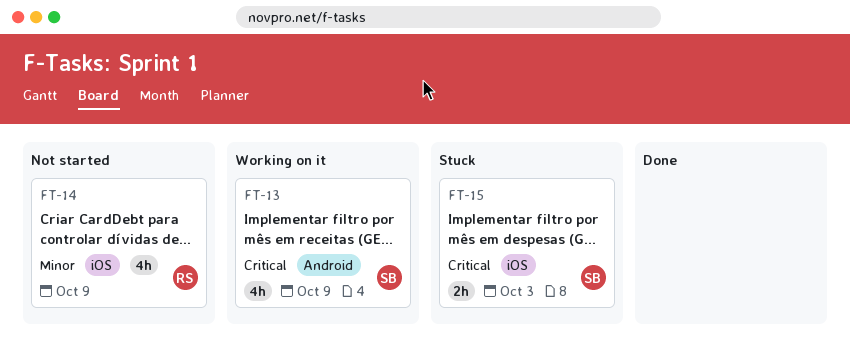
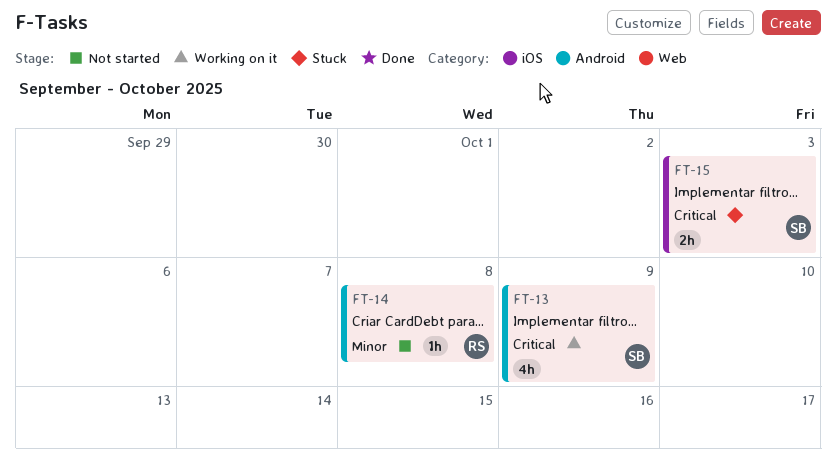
FT-14, label: iOS -> Android
FT-14, estimate: 4h -> 1h
FT-14, due: Oct 9 -> Oct 8

